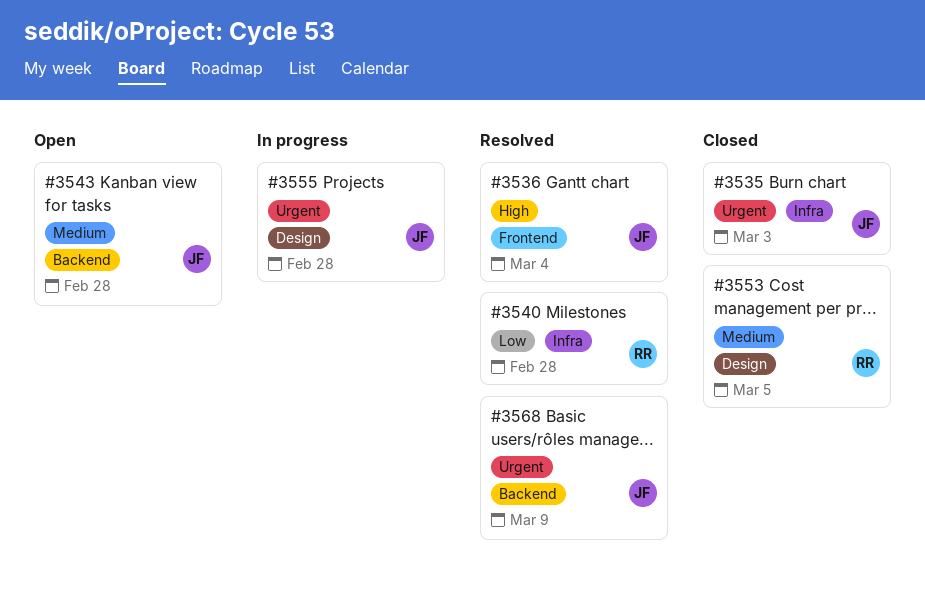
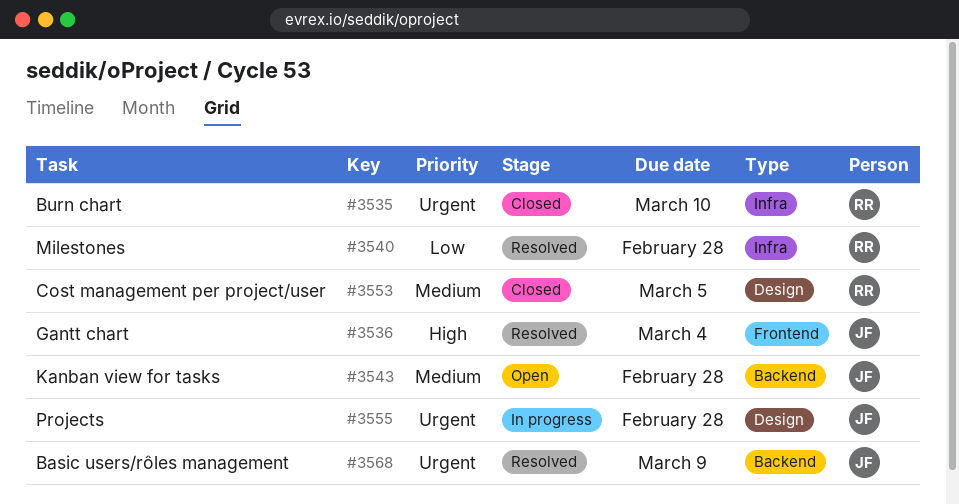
#3535, owner: JF -> RR
#3535, due: Mar 3 -> Mar 10

